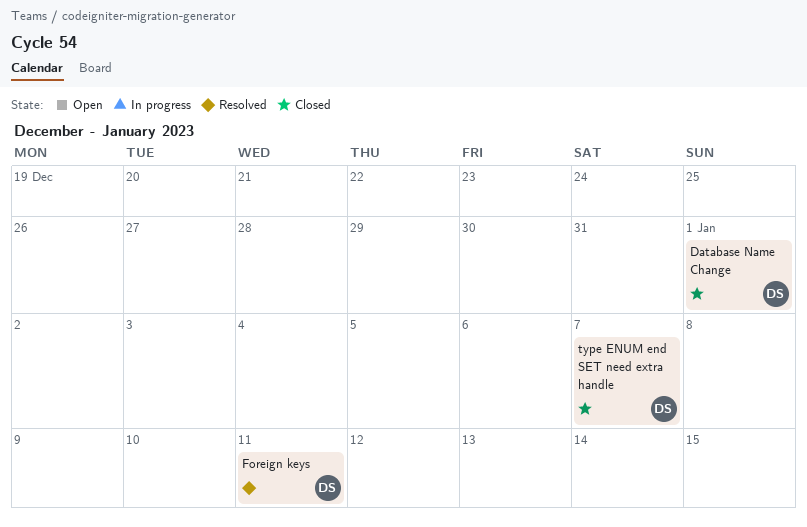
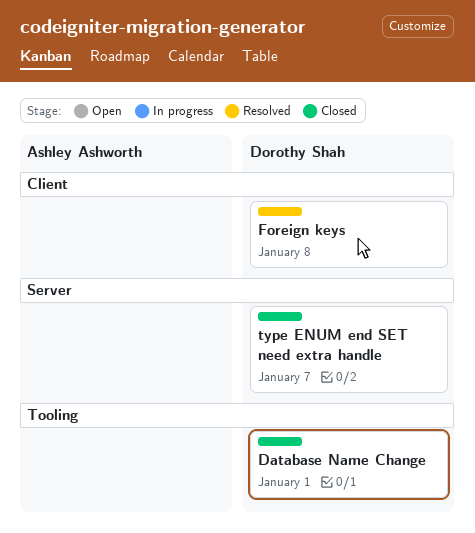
Foreign keys, due: Jan 11 -> Jan 8

